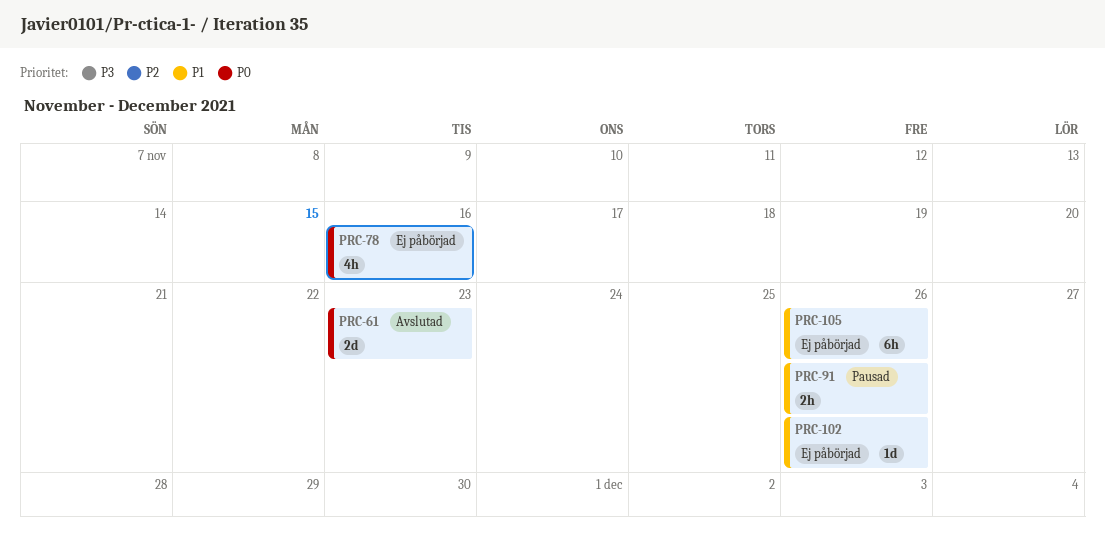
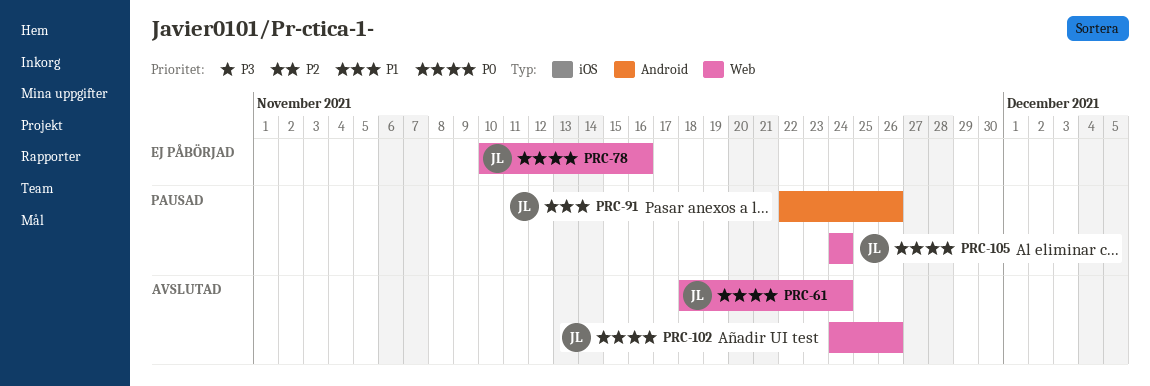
PRC-61, due: Nov 23 -> Nov 24
PRC-102, status: Ej påbörjad -> Avslutad
PRC-102, priority: P1 -> P0
PRC-105, status: Ej påbörjad -> Pausad
PRC-105, priority: P1 -> P0
PRC-105, due: Nov 26 -> Nov 24

